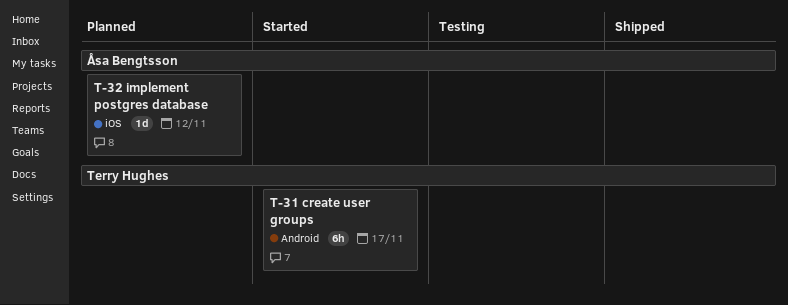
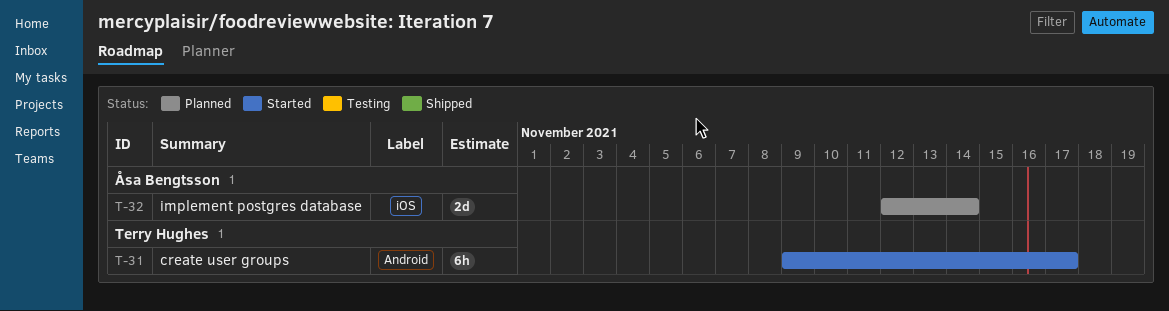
T-32, estimate: 1d -> 2d
T-32, due: Nov 12 -> Nov 14

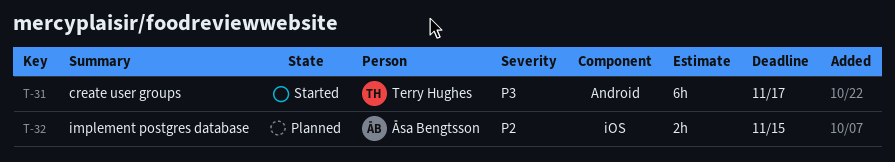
T-32, estimate: 2d -> 2h
T-32, due: Nov 14 -> Nov 15

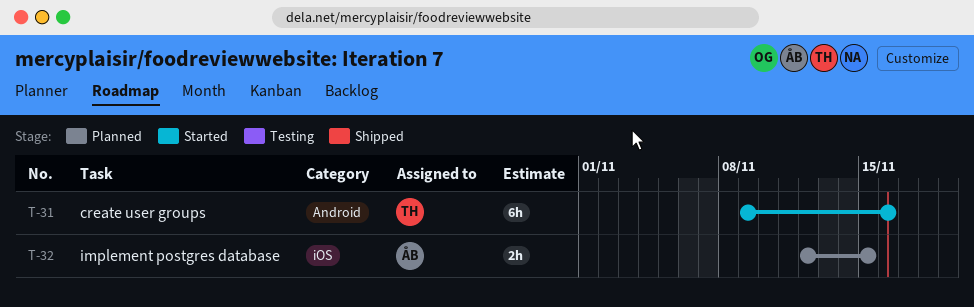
T-31, due: Nov 17 -> Nov 16

